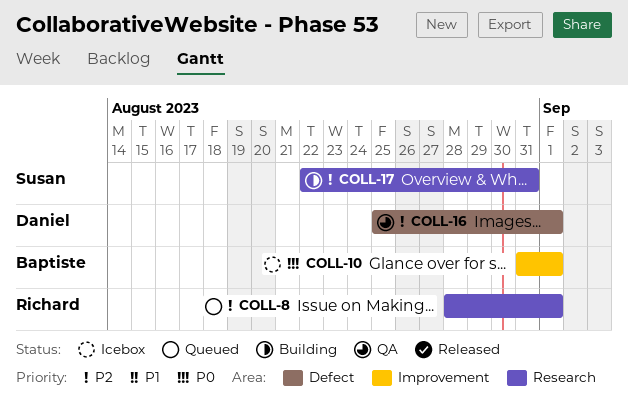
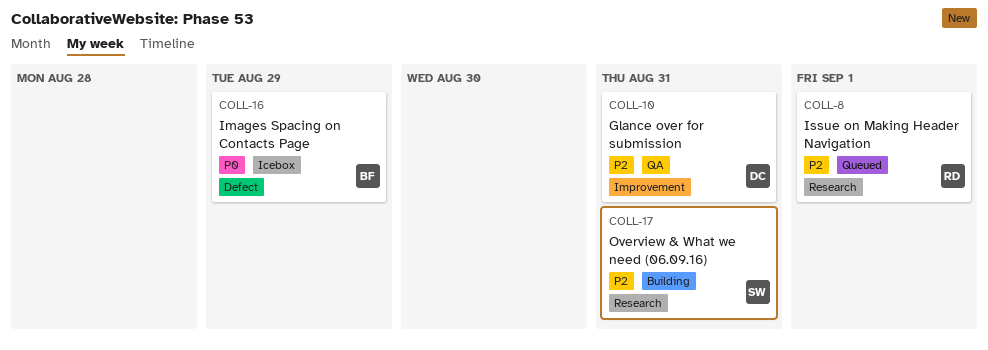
COLL-10, status: Icebox -> QA
COLL-10, owner: Baptiste -> Daniel
COLL-10, priority: P0 -> P2
COLL-10, due: Sep 1 -> Aug 31
COLL-16, status: QA -> Icebox
COLL-16, owner: Daniel -> Baptiste
COLL-16, priority: P2 -> P0
COLL-16, due: Sep 1 -> Aug 29

